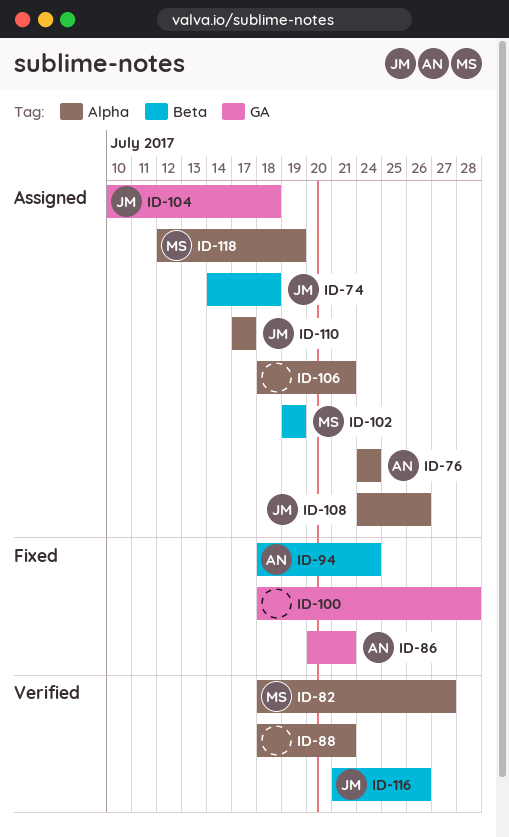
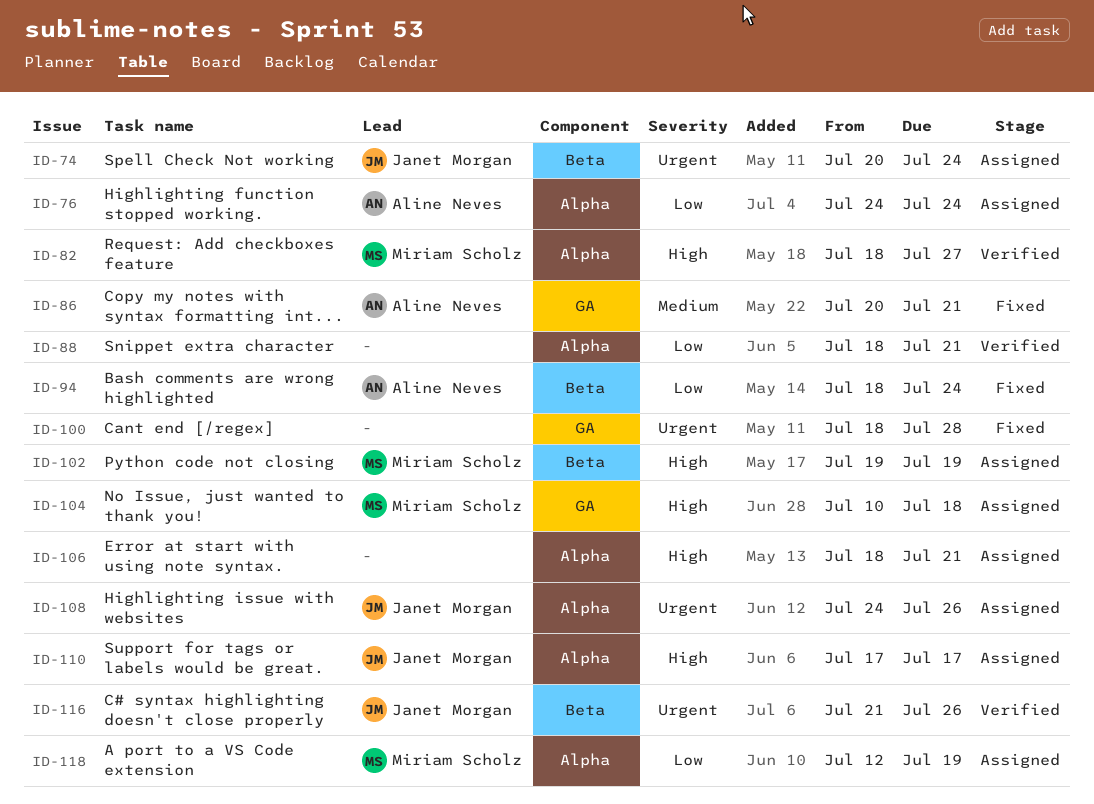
ID-74, start: Jul 14 -> Jul 20
ID-74, due: Jul 18 -> Jul 24
ID-104, owner: Janet Morgan -> Miriam Scholz

